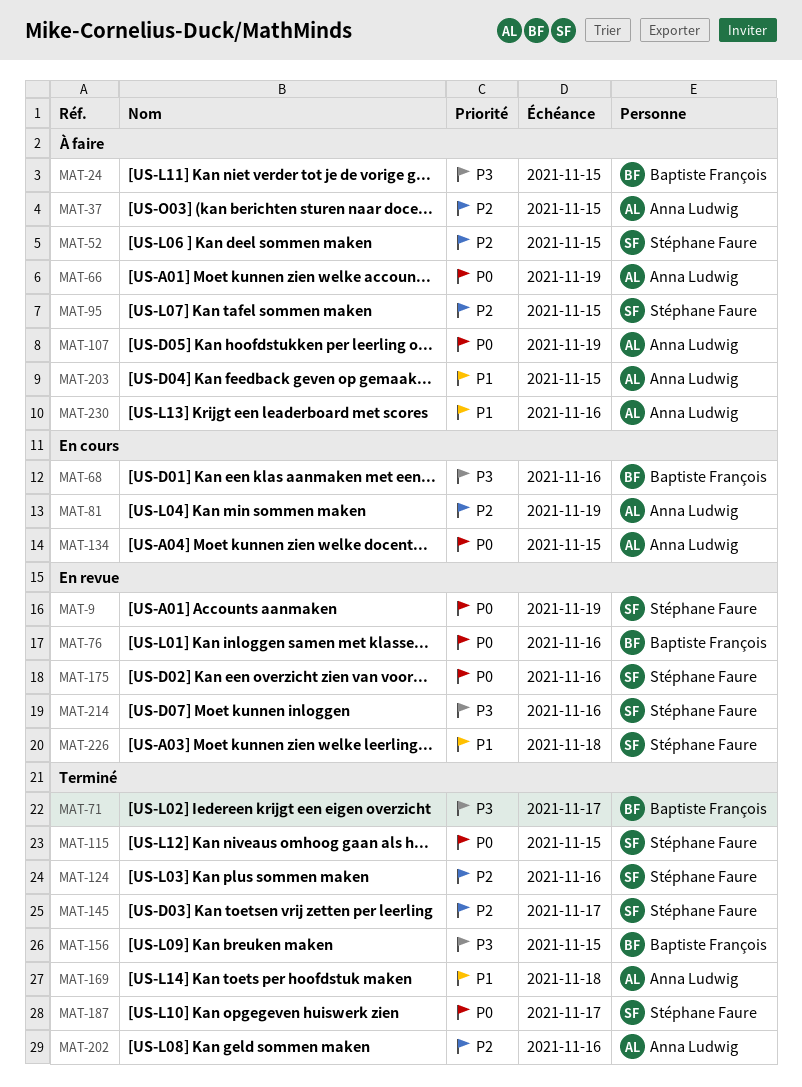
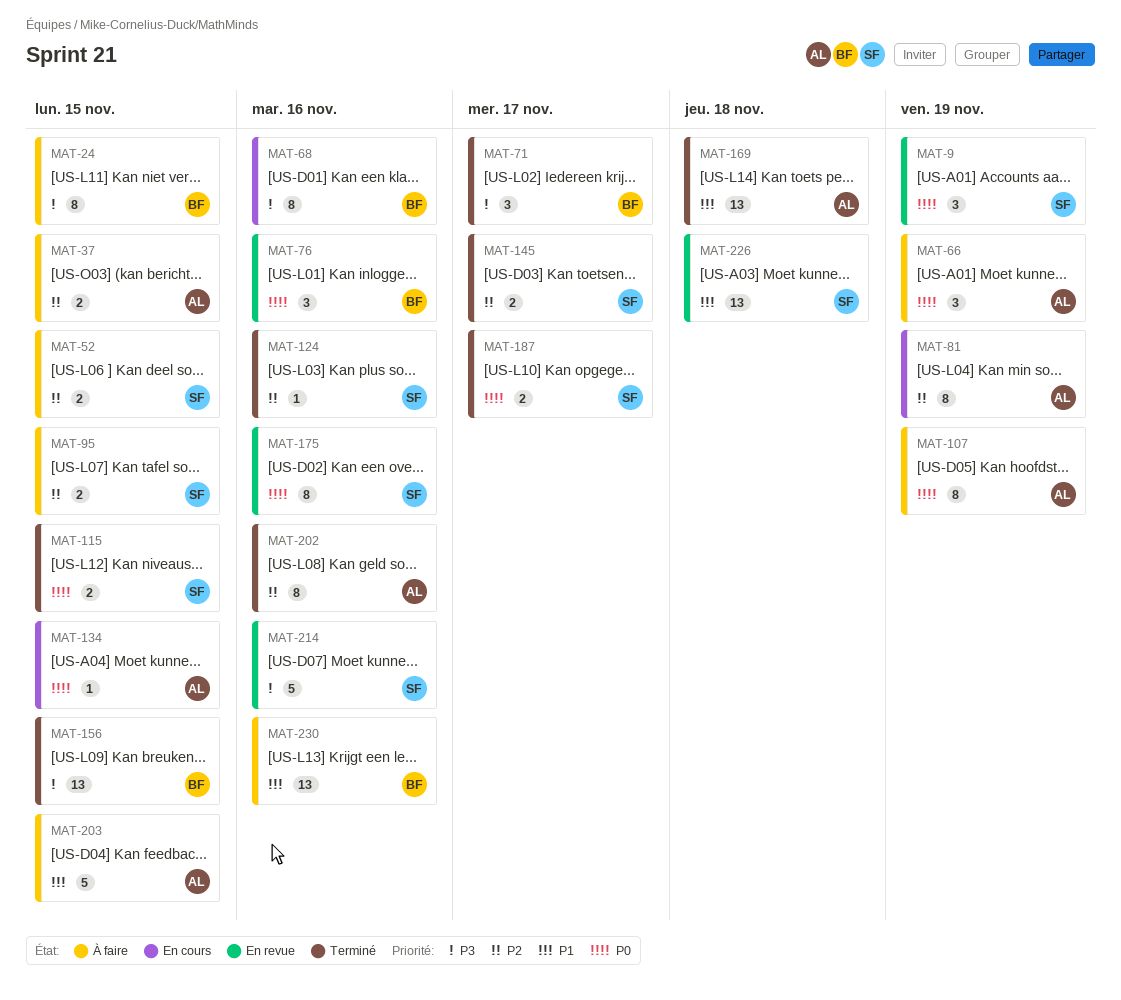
MAT-230, owner: Anna Ludwig -> Baptiste François

